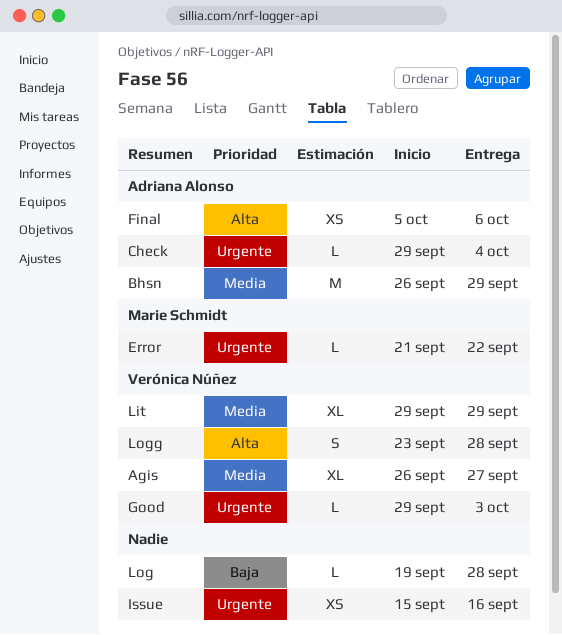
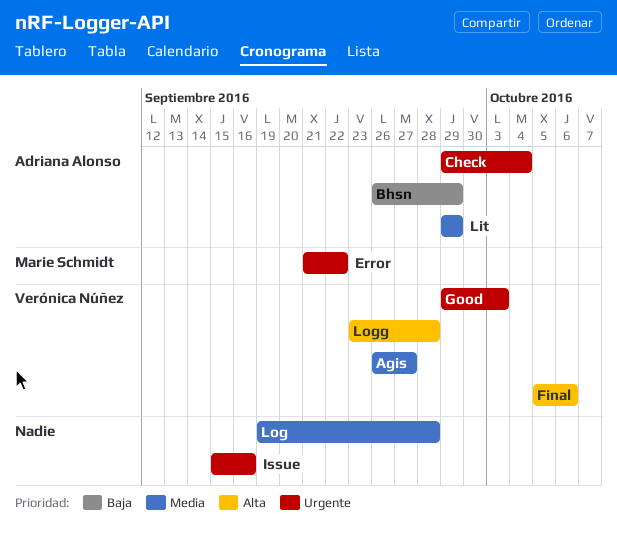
Bhsn, priority: Media -> Baja
Final, owner: Adriana Alonso -> Verónica Núñez
Lit, owner: Verónica Núñez -> Adriana Alonso
Log, priority: Baja -> Media

